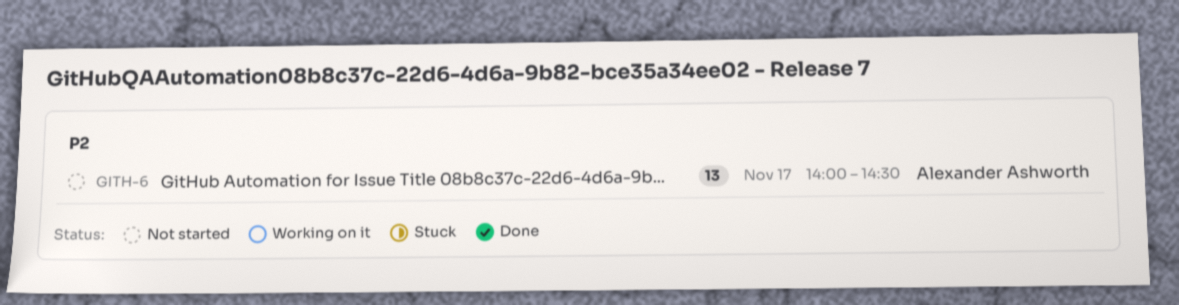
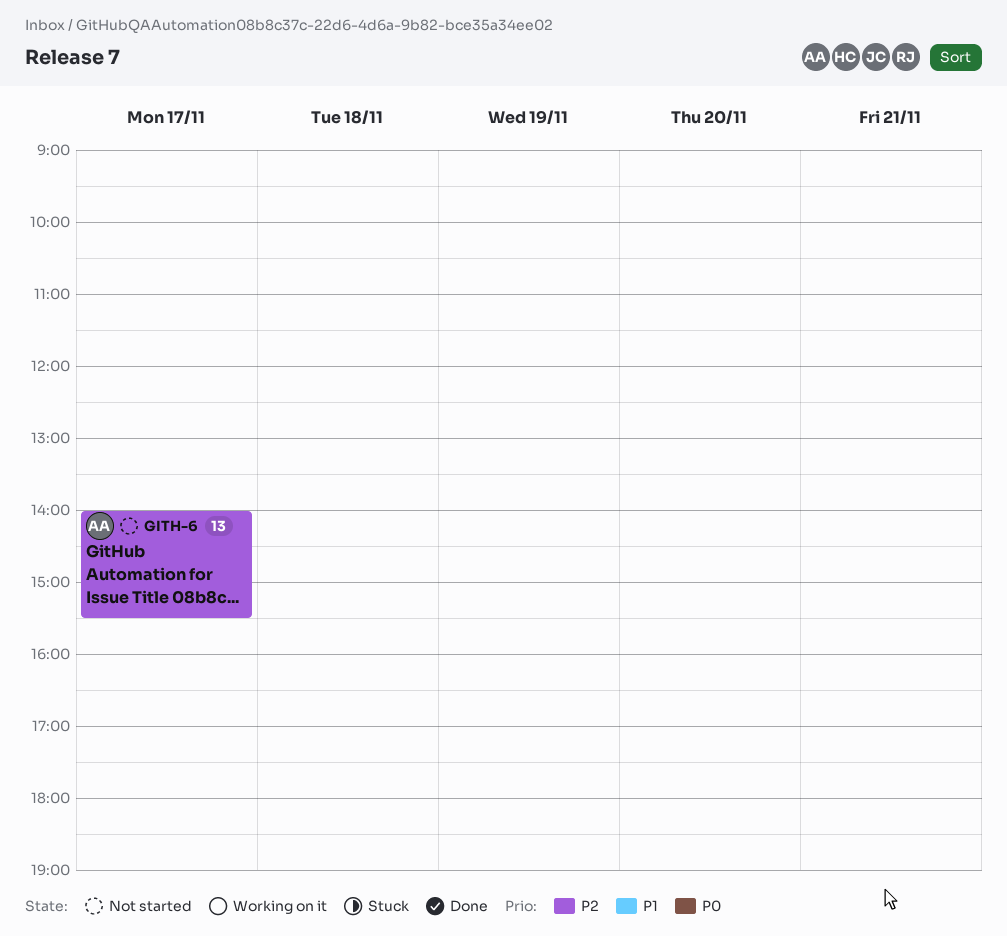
GITH-6, ends: 14:30 -> 15:30

